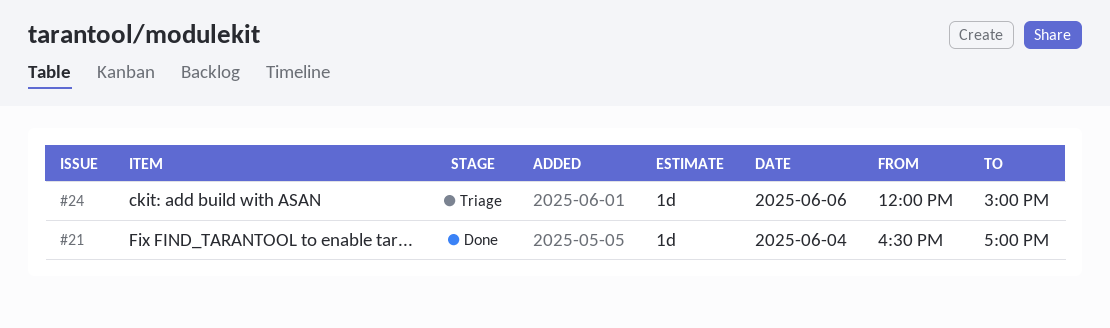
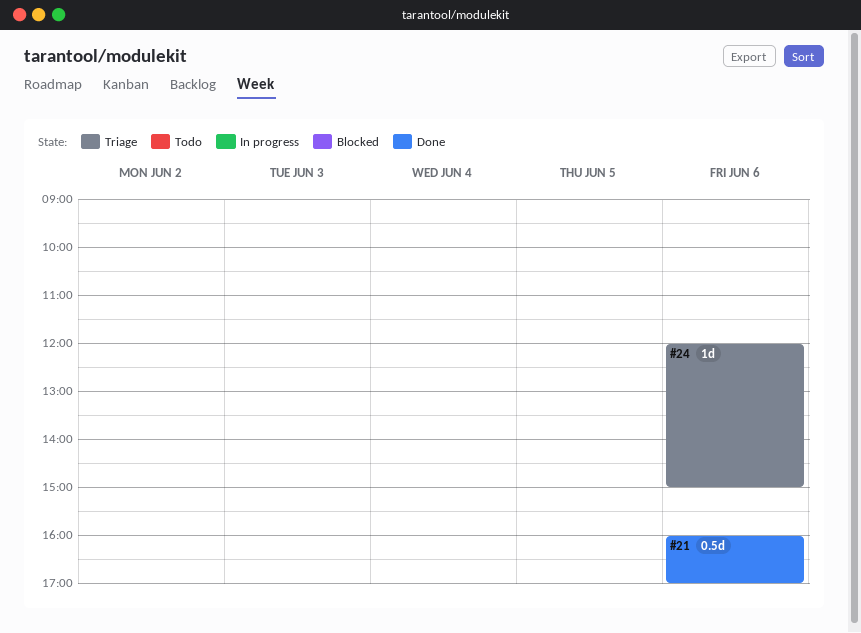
#21, estimate: 1d -> 0.5d
#21, day: Jun 4 -> Jun 6
#21, begins: 16:30 -> 16:00

